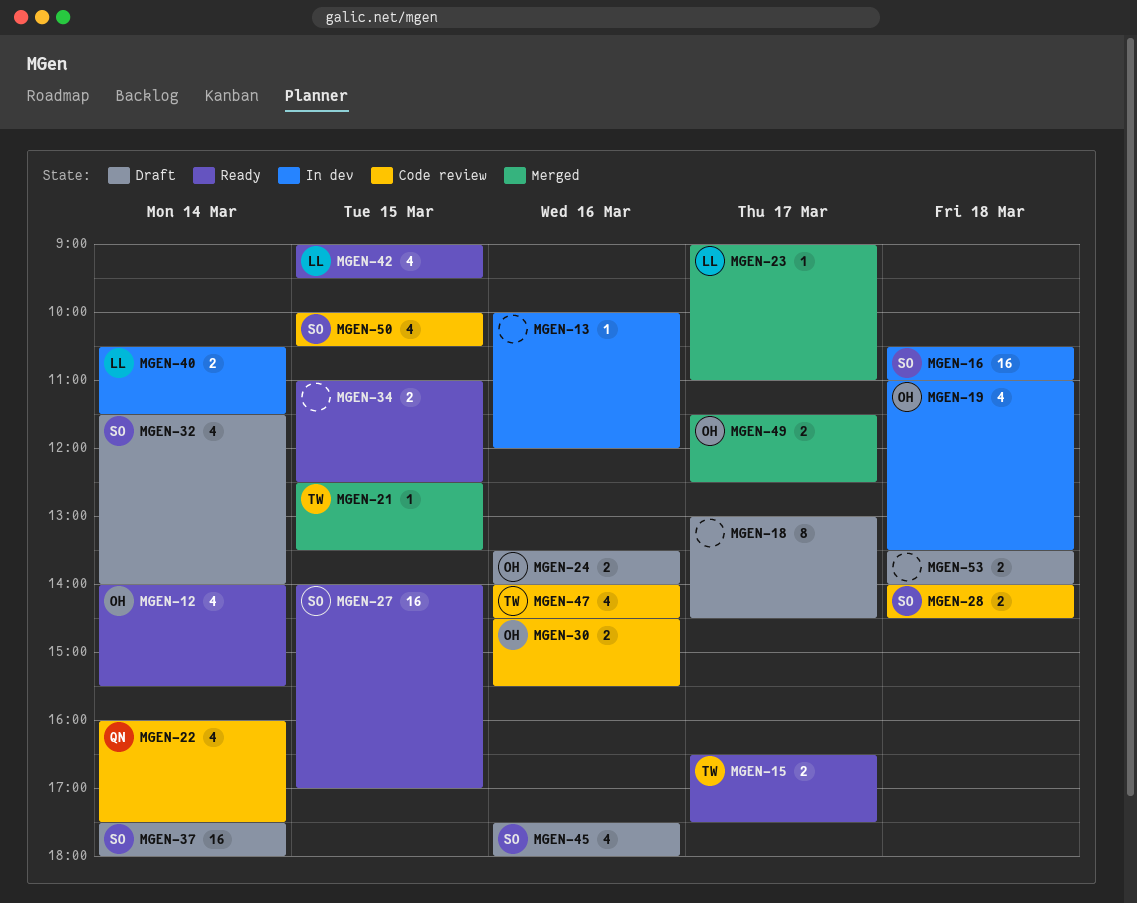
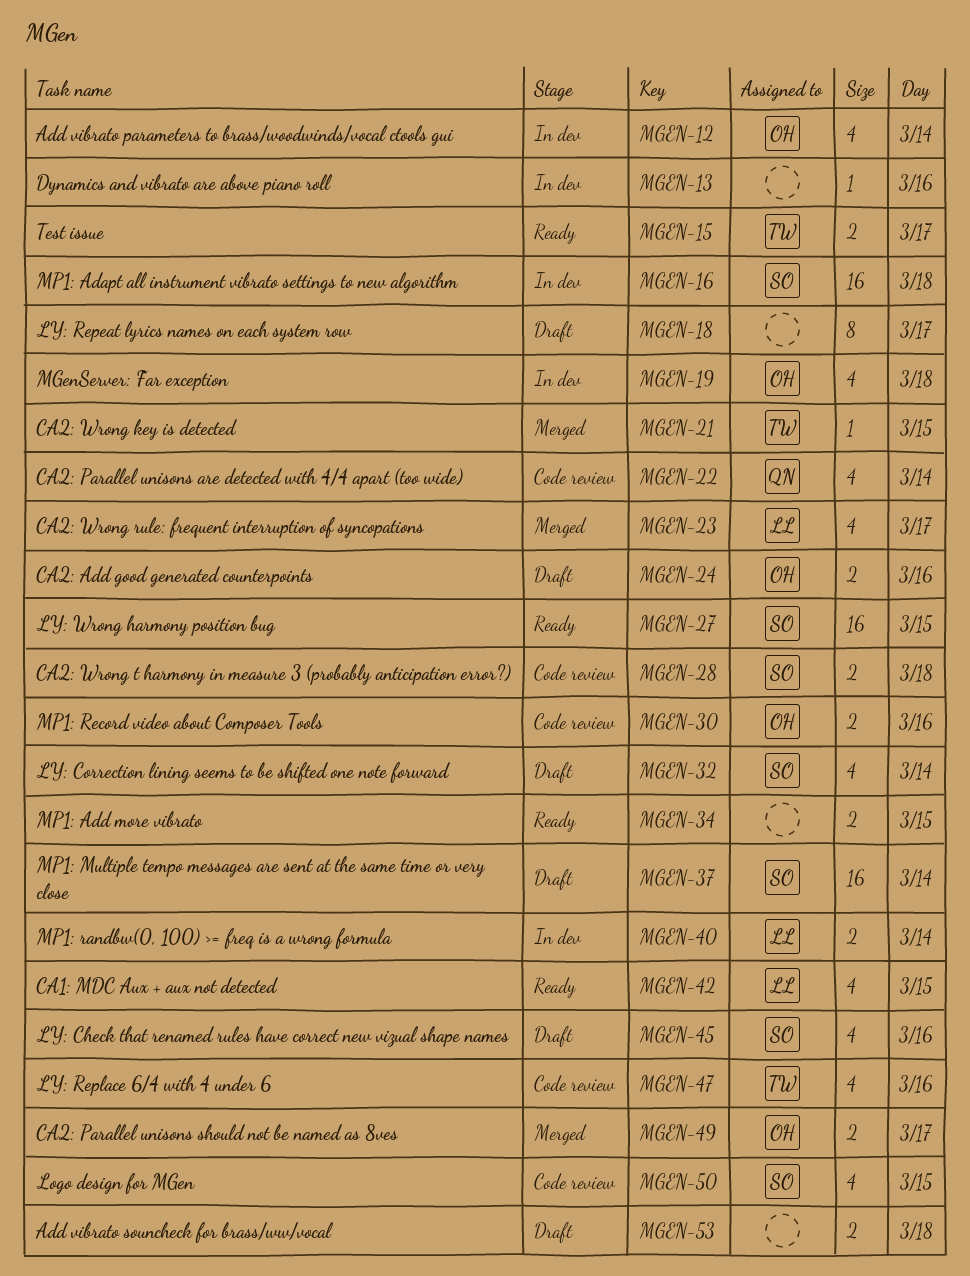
MGEN-12, status: Ready -> In dev
MGEN-23, estimate: 1 -> 4

